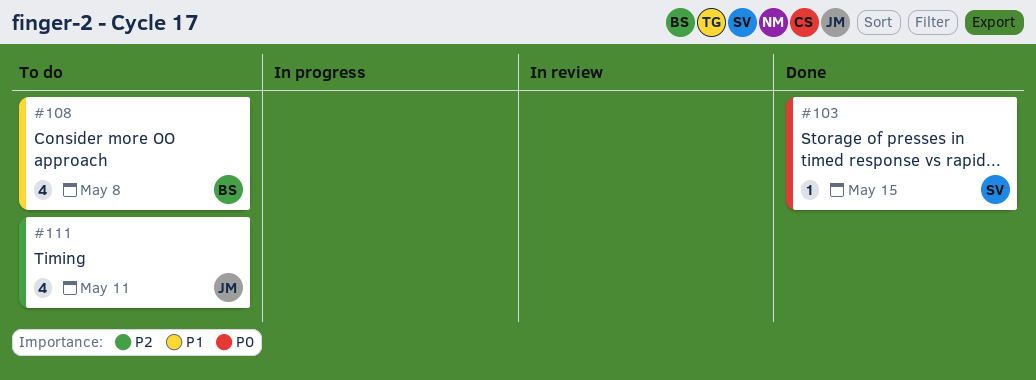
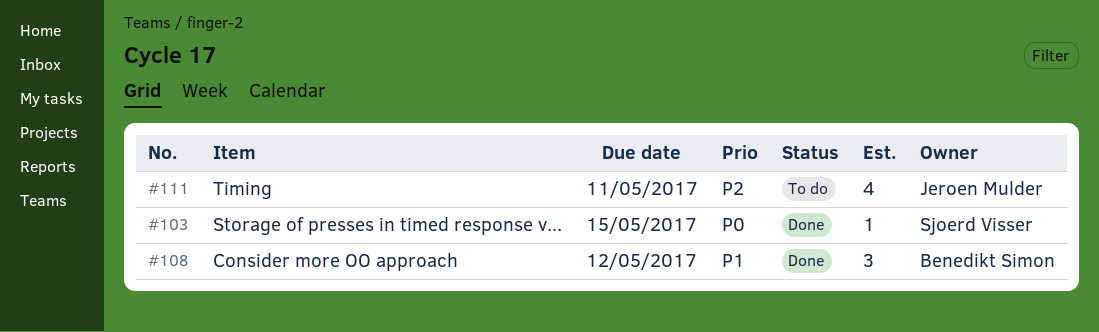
#108, status: To do -> Done
#108, estimate: 4 -> 3
#108, due: May 8 -> May 12

